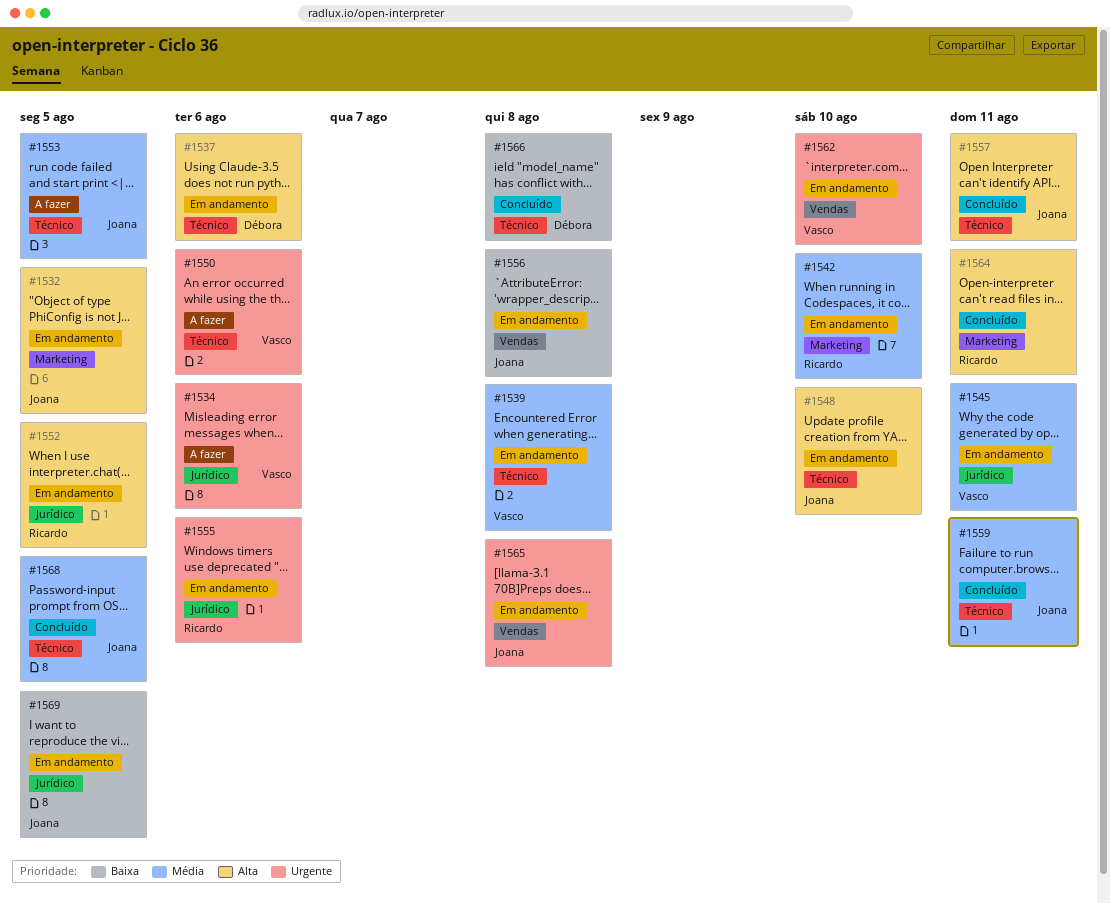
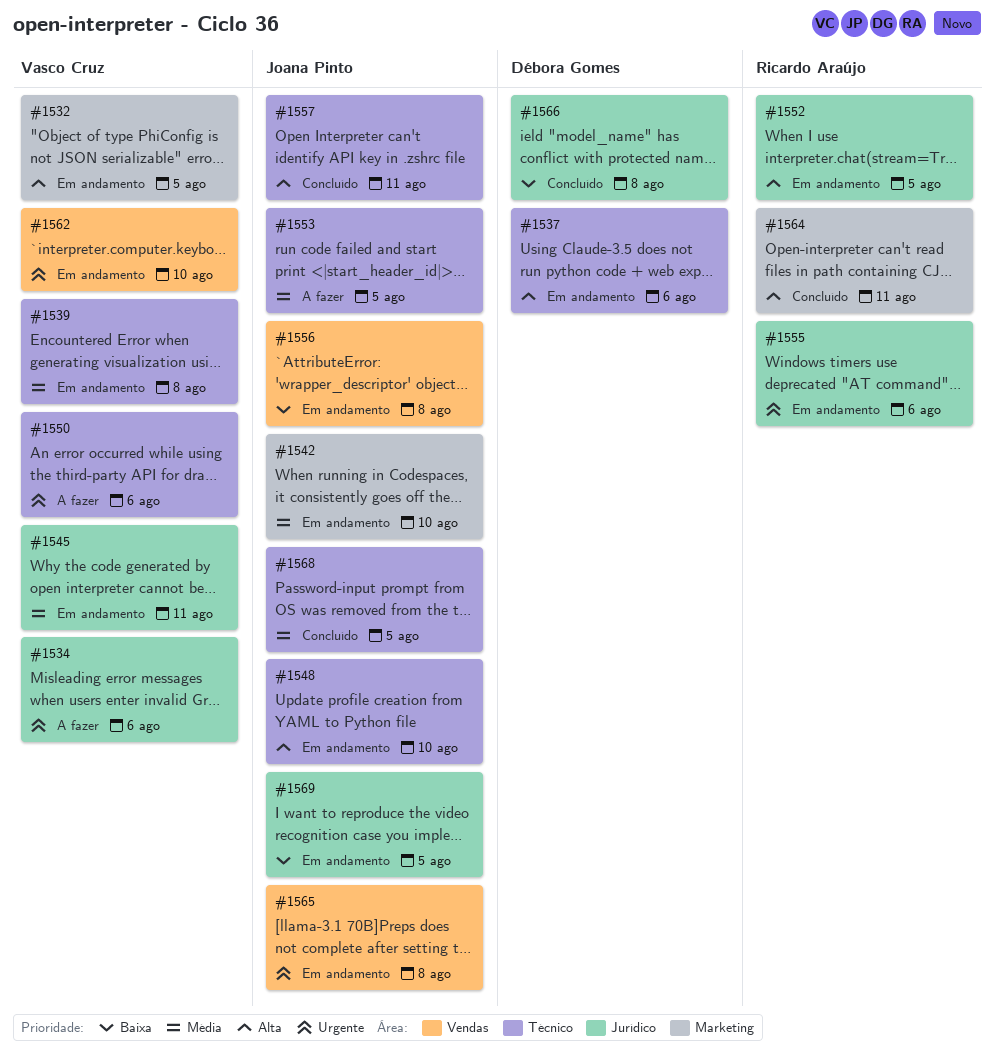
#1532, owner: Joana Pinto -> Vasco Cruz
#1542, owner: Ricardo Araújo -> Joana Pinto
#1559: present -> none
#1566, label: Técnico -> Jurídico

